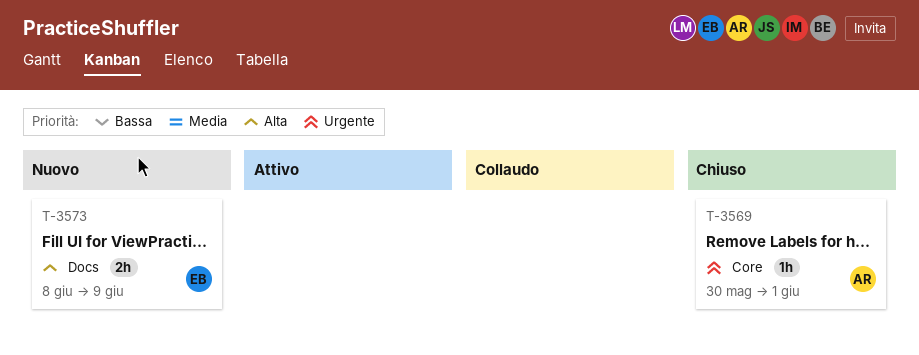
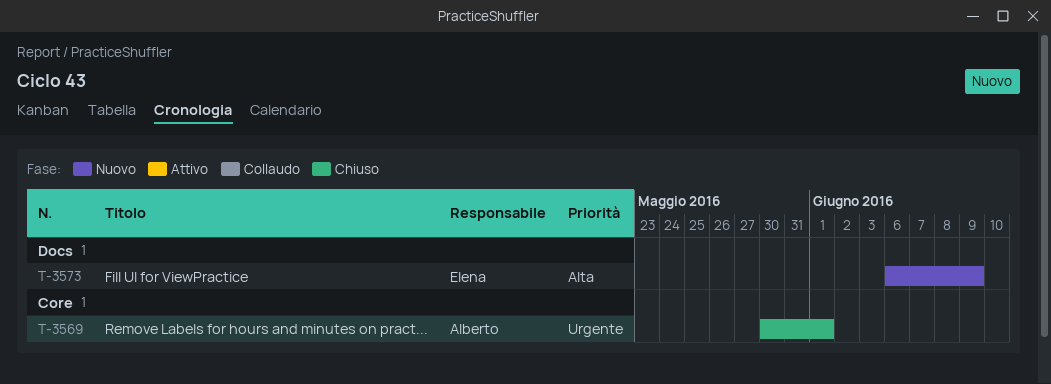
T-3573, start: Jun 8 -> Jun 6

